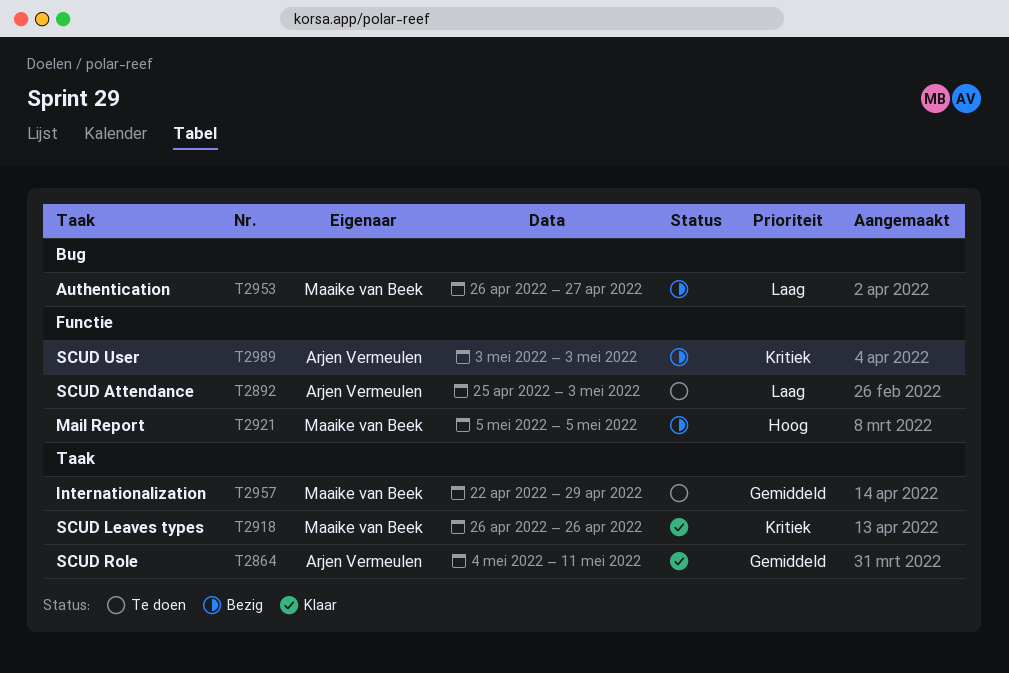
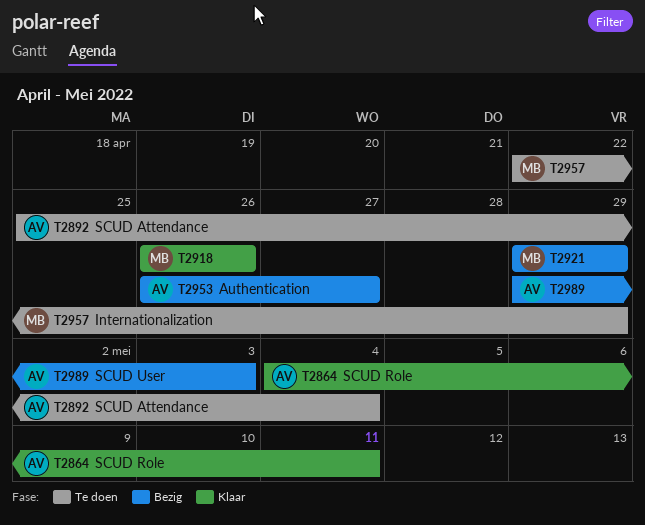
T2892, due: May 3 -> May 4
T2921, start: May 5 -> Apr 29
T2921, due: May 5 -> Apr 29
T2953, owner: Maaike van Beek -> Arjen Vermeulen
T2989, start: May 3 -> Apr 29

